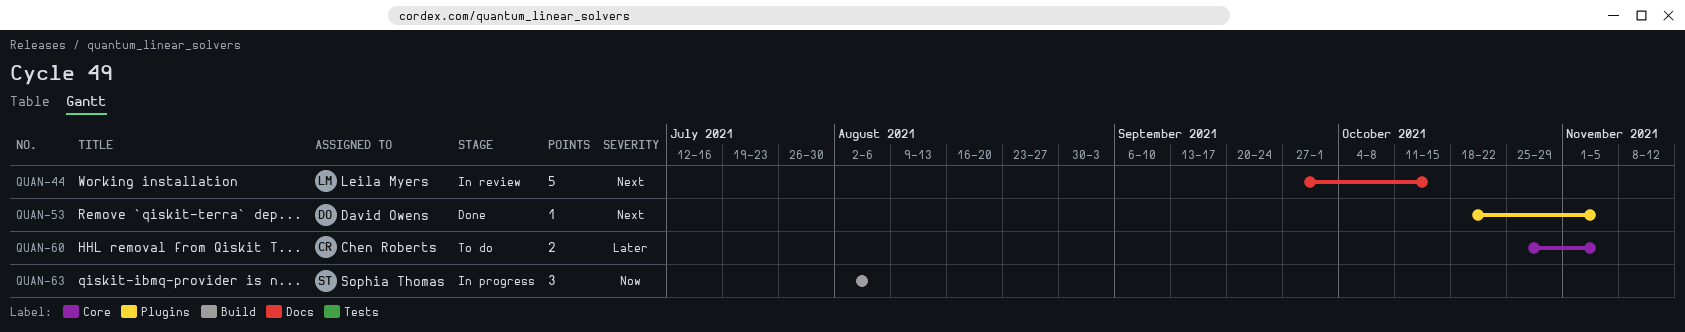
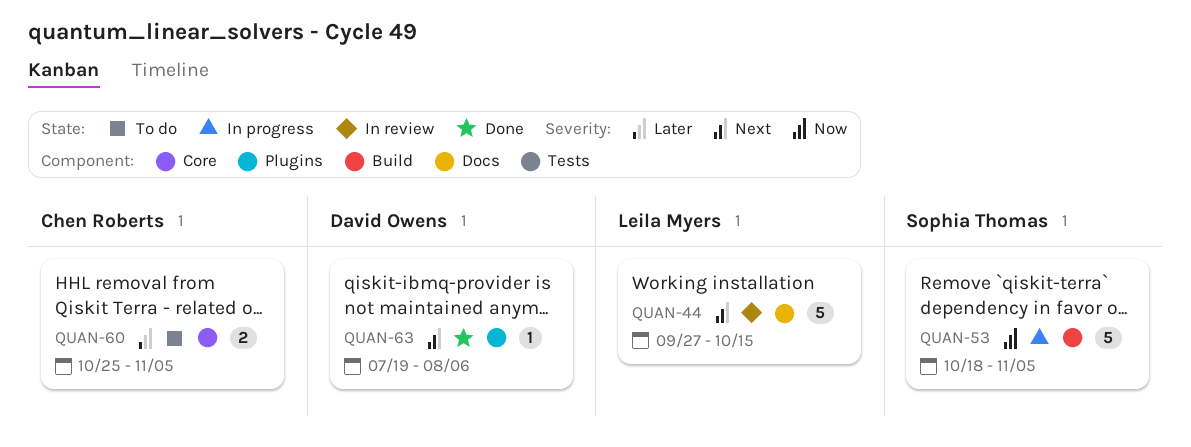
QUAN-53, status: Done -> In progress
QUAN-53, owner: David Owens -> Sophia Thomas
QUAN-53, priority: Next -> Now
QUAN-53, label: Plugins -> Build
QUAN-53, estimate: 1 -> 5
QUAN-63, status: In progress -> Done
QUAN-63, owner: Sophia Thomas -> David Owens
QUAN-63, priority: Now -> Next
QUAN-63, label: Build -> Plugins
QUAN-63, estimate: 3 -> 1
QUAN-63, start: Aug 2 -> Jul 19

